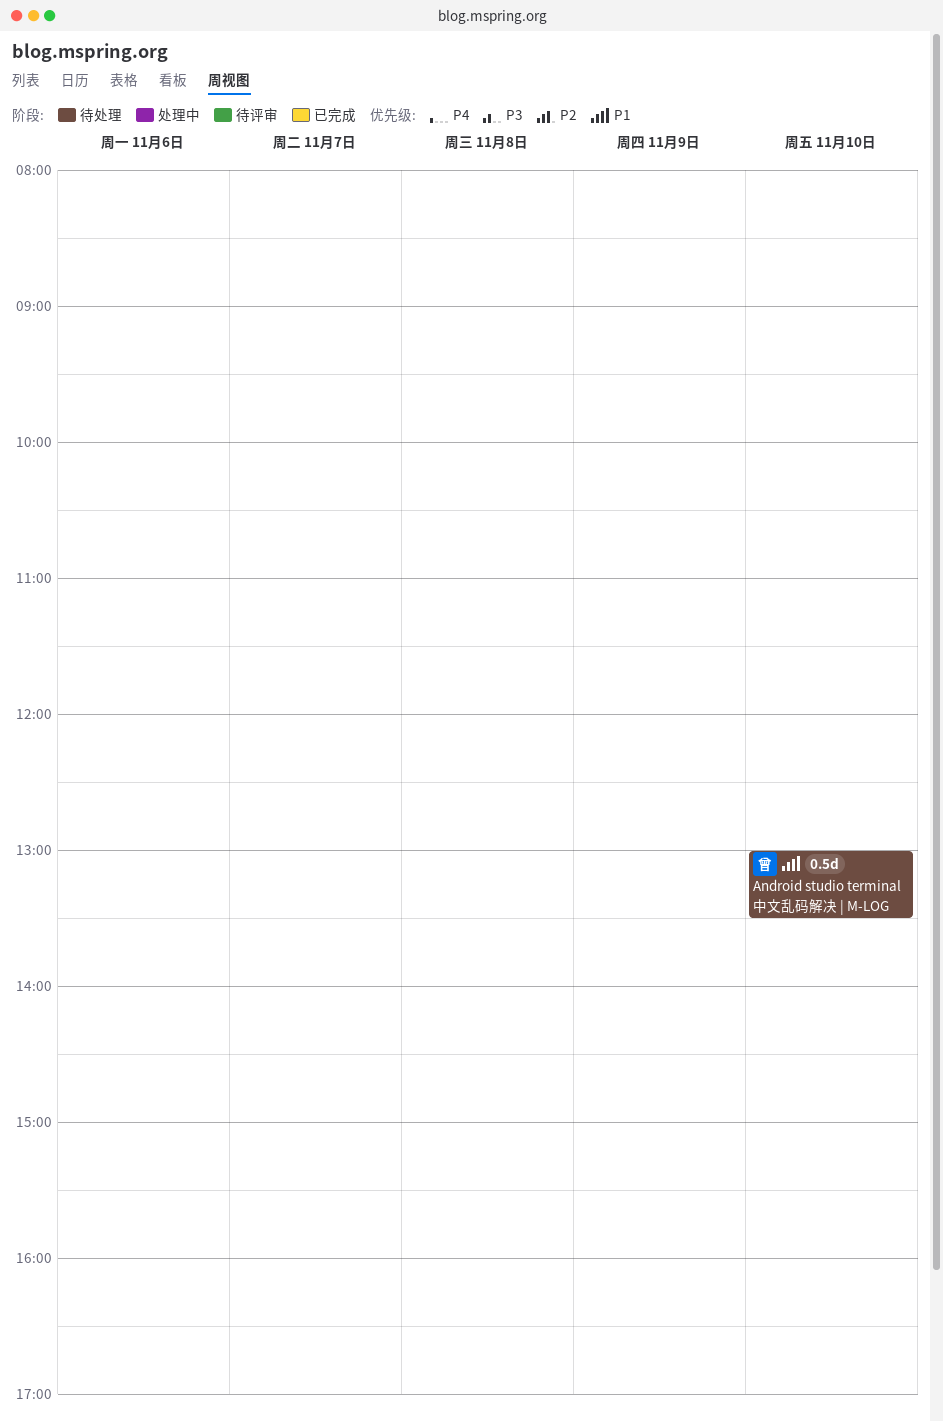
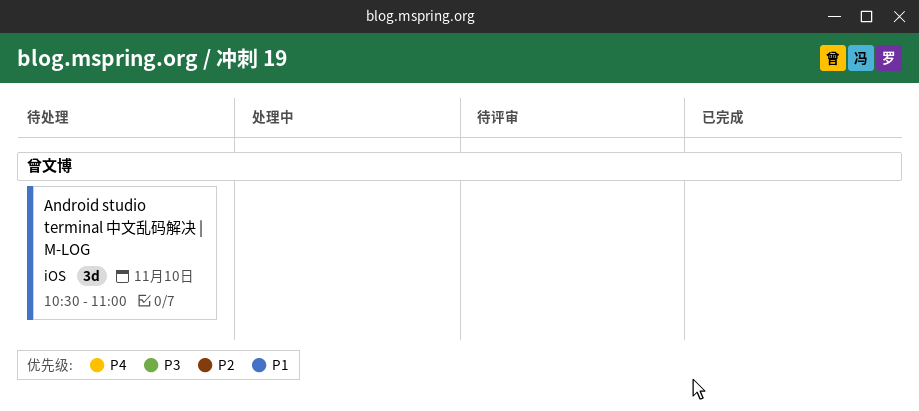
Android studio terminal 中文乱码解决 | M-LOG, estimate: 0.5d -> 3d
Android studio terminal 中文乱码解决 | M-LOG, begins: 13:00 -> 10:30
Android studio terminal 中文乱码解决 | M-LOG, ends: 13:30 -> 11:00

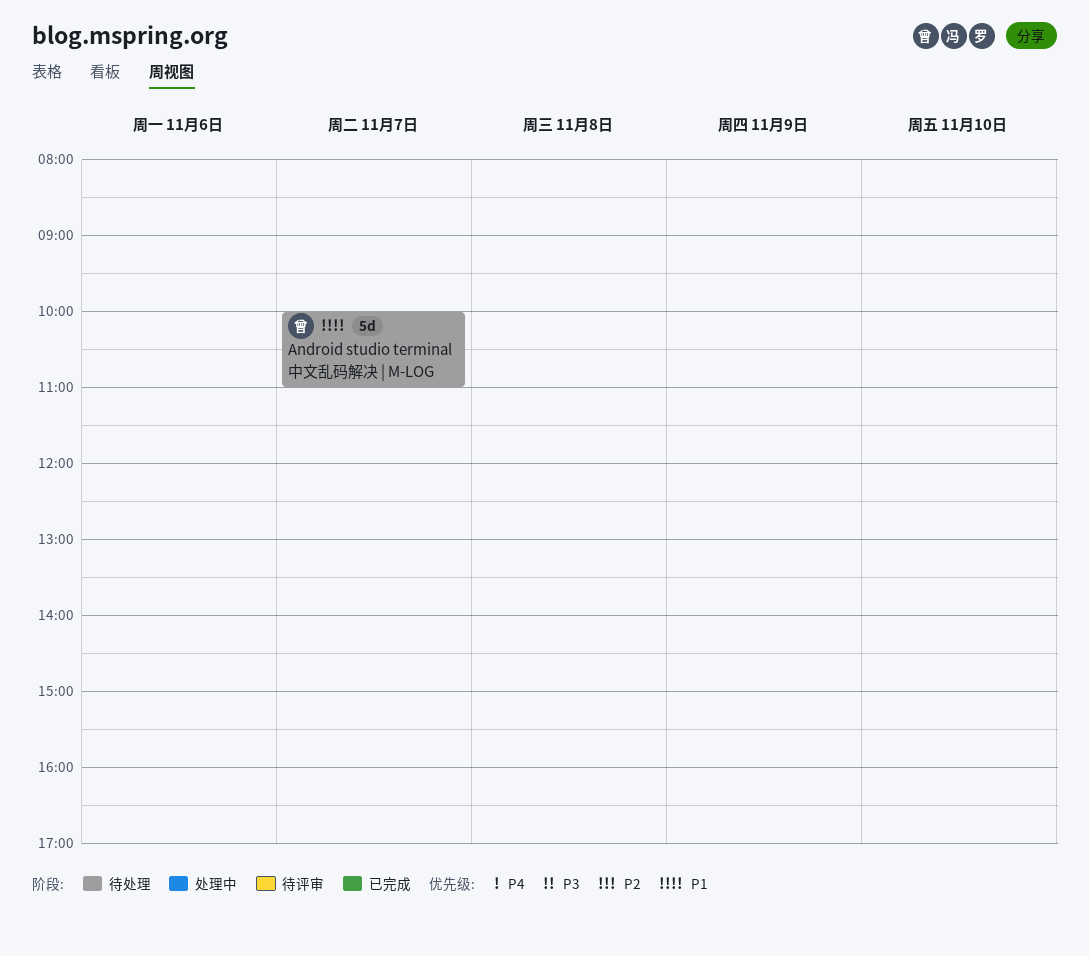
Android studio terminal 中文乱码解决 | M-LOG, estimate: 3d -> 5d
Android studio terminal 中文乱码解决 | M-LOG, day: Nov 10 -> Nov 7
Android studio terminal 中文乱码解决 | M-LOG, begins: 10:30 -> 10:00

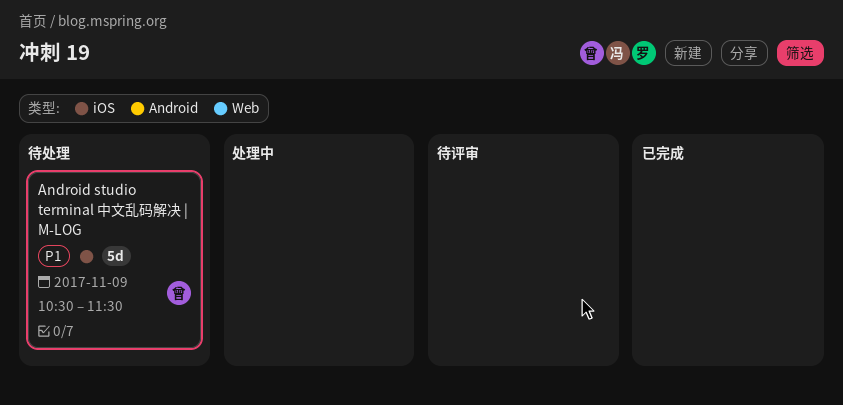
Android studio terminal 中文乱码解决 | M-LOG, day: Nov 7 -> Nov 9
Android studio terminal 中文乱码解决 | M-LOG, begins: 10:00 -> 10:30
Android studio terminal 中文乱码解决 | M-LOG, ends: 11:00 -> 11:30

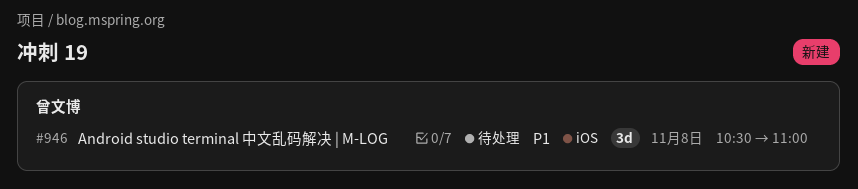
Android studio terminal 中文乱码解决 | M-LOG, estimate: 5d -> 3d
Android studio terminal 中文乱码解决 | M-LOG, day: Nov 9 -> Nov 8
Android studio terminal 中文乱码解决 | M-LOG, ends: 11:30 -> 11:00

